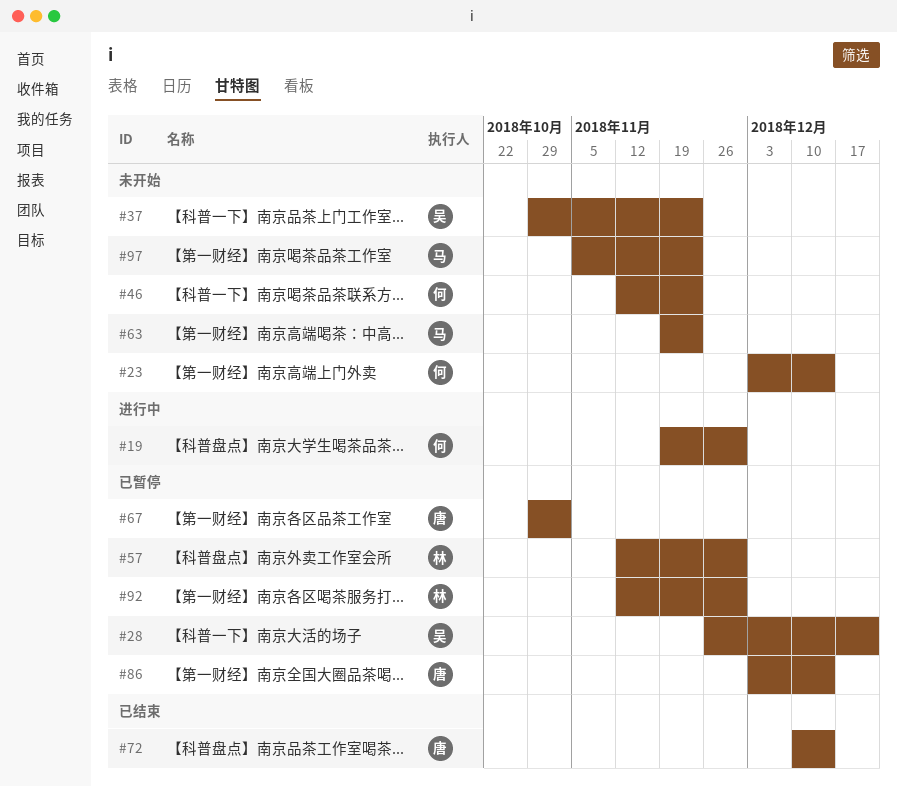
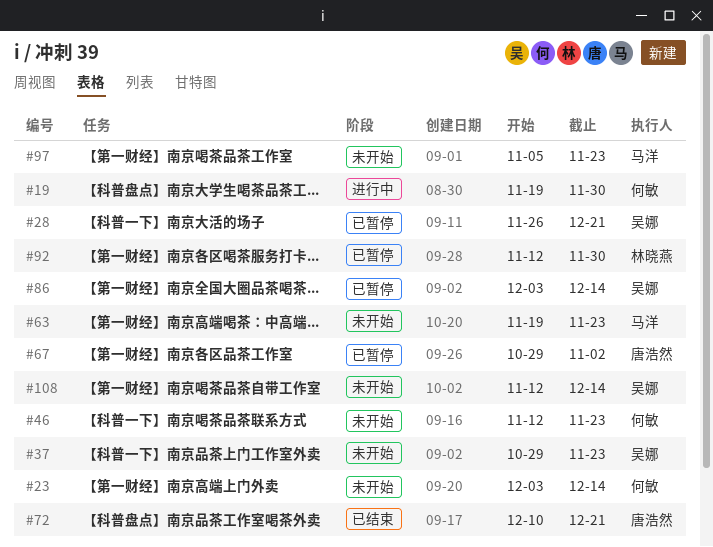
#57: present -> none
#72, due: Dec 14 -> Dec 21
#86, owner: 唐浩然 -> 吴娜
#108: none -> present

